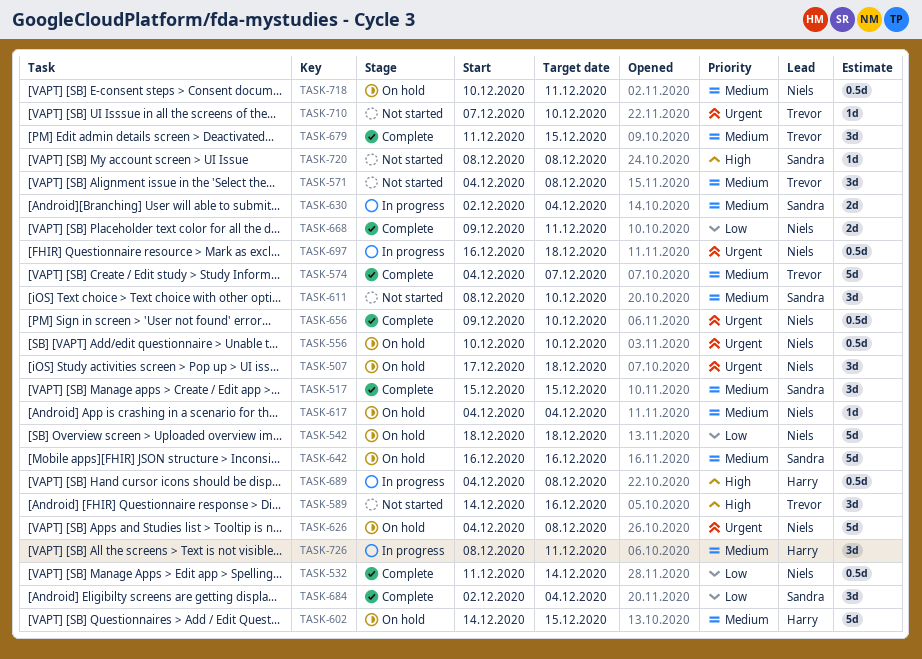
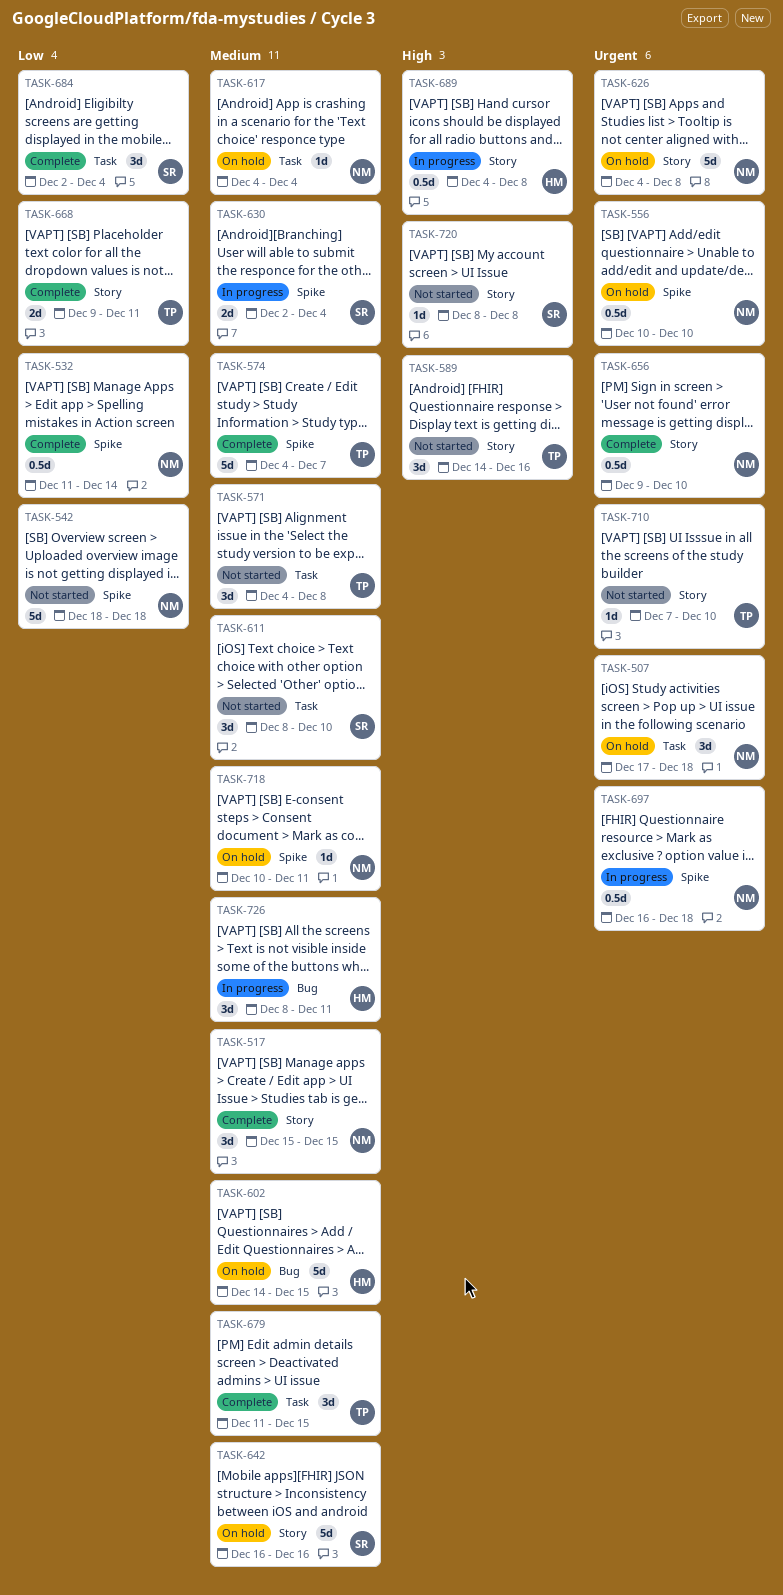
TASK-517, owner: Sandra -> Niels
TASK-542, status: On hold -> Not started
TASK-668, owner: Niels -> Trevor
TASK-718, estimate: 0.5d -> 1d

